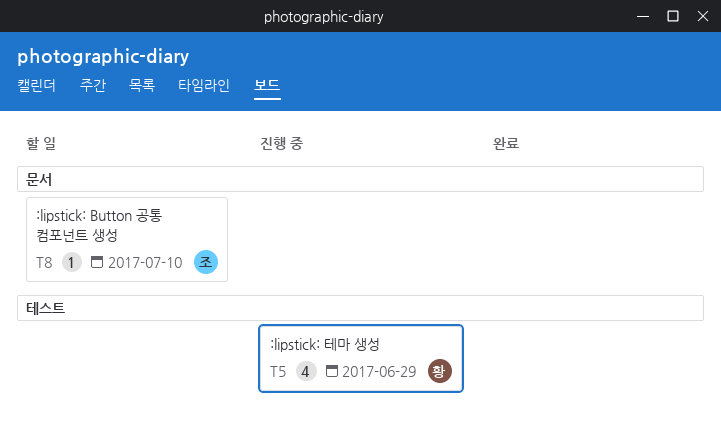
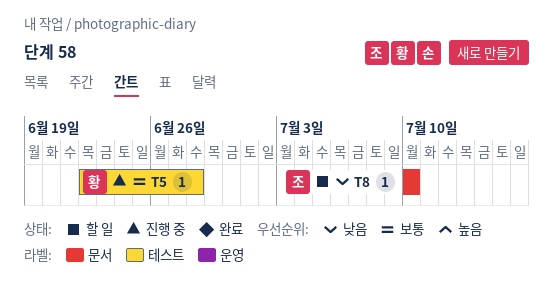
T5, estimate: 4 -> 1
T5, due: Jun 29 -> Jun 28

